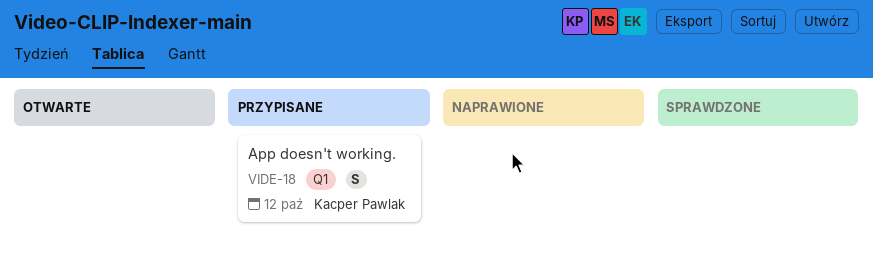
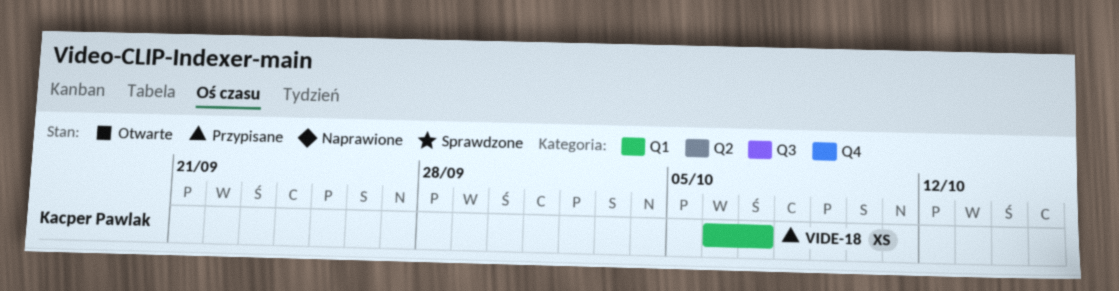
VIDE-18, estimate: S -> XS
VIDE-18, due: Oct 12 -> Oct 7

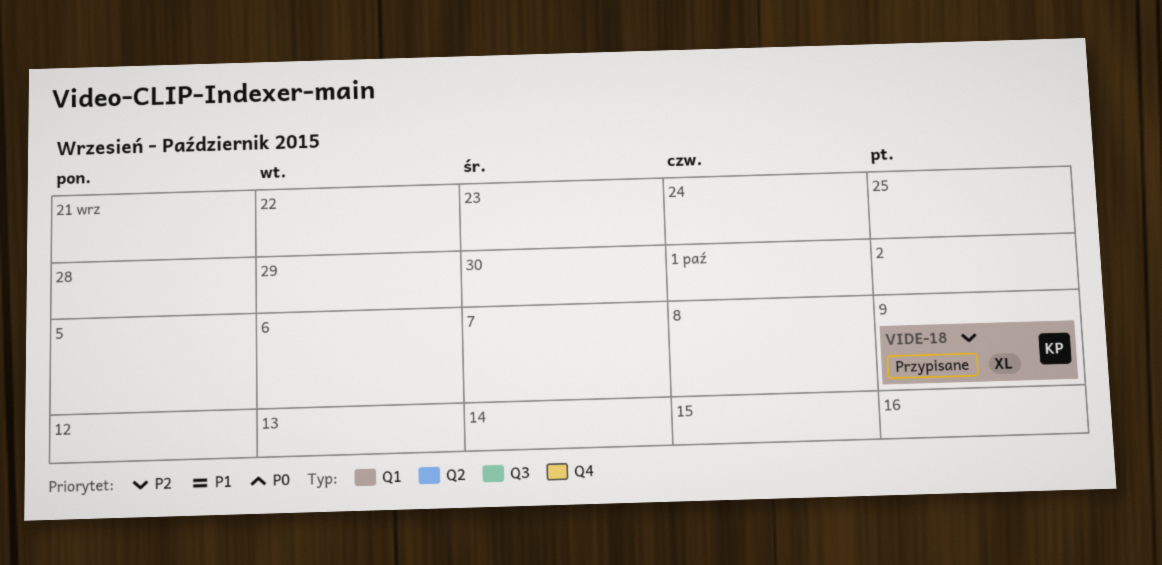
VIDE-18, estimate: XS -> XL
VIDE-18, due: Oct 7 -> Oct 9

